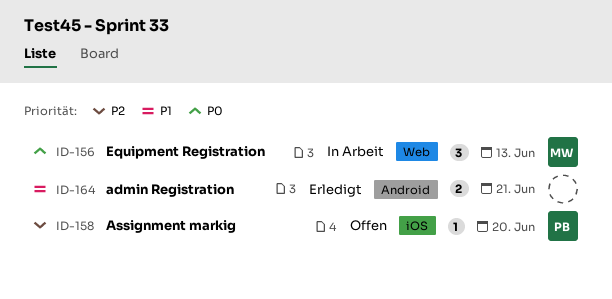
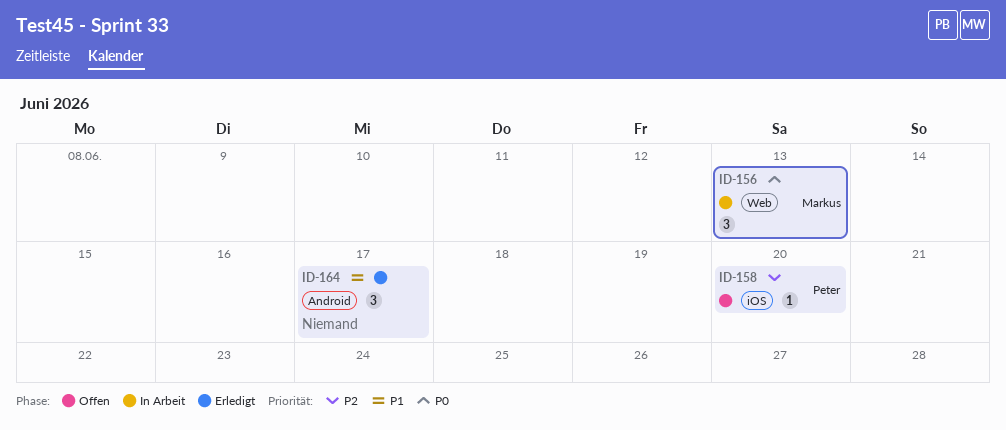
ID-164, estimate: 2 -> 3
ID-164, due: Jun 21 -> Jun 17

